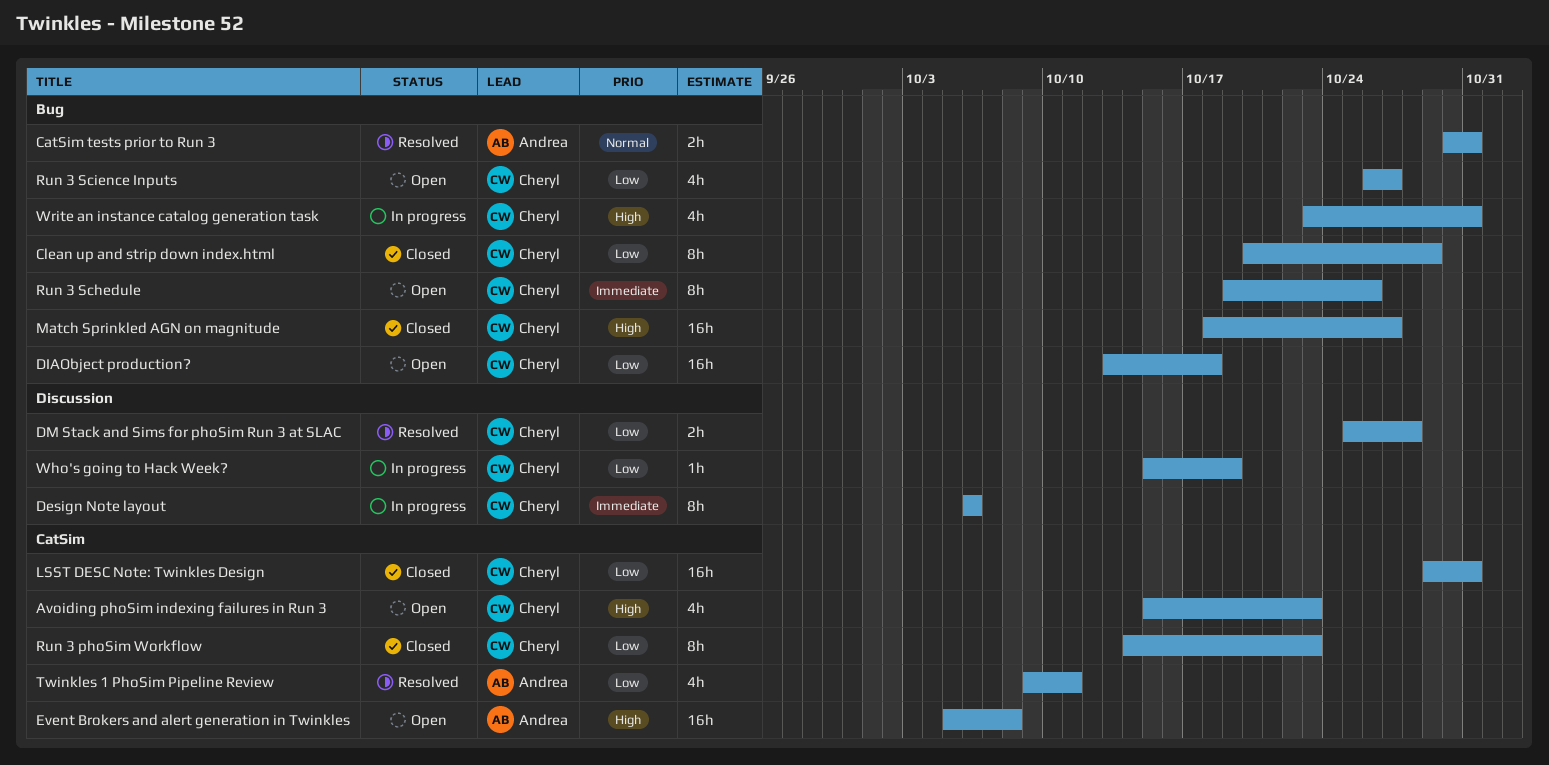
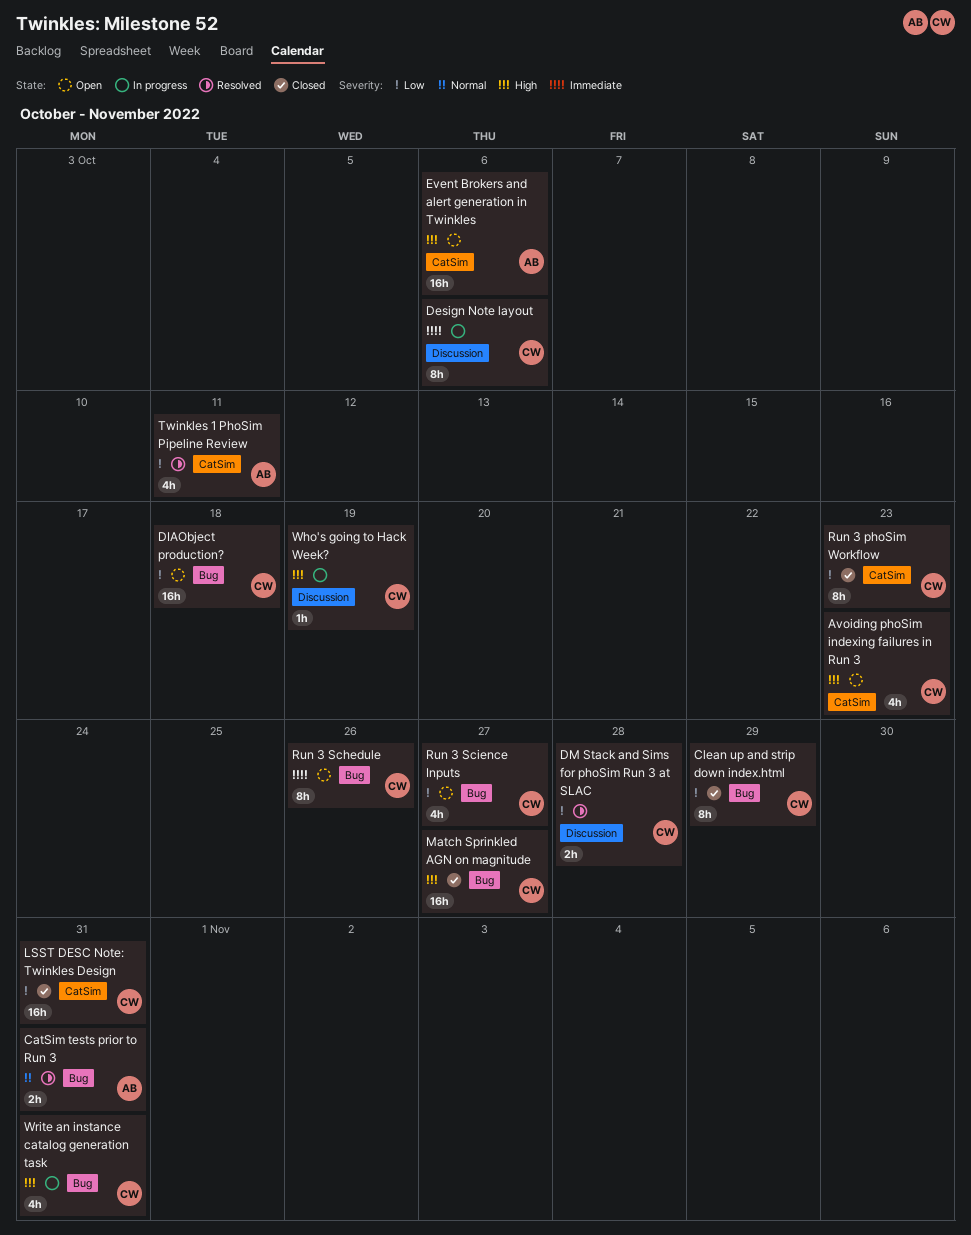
Event Brokers and alert generation in Twinkles, due: Oct 8 -> Oct 6
Who's going to Hack Week?, priority: Low -> High

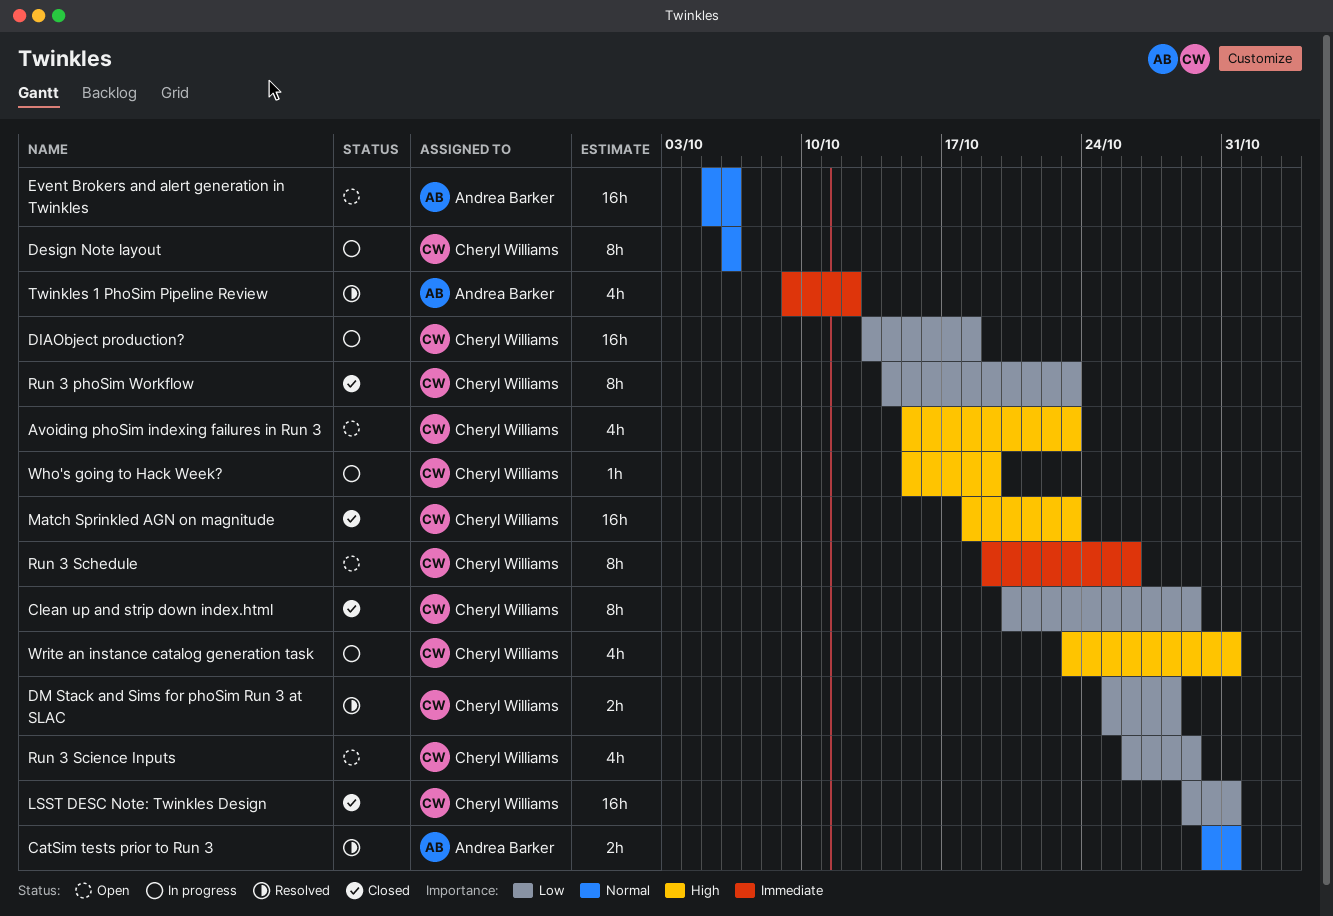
Design Note layout, priority: Immediate -> Normal
DIAObject production?, status: Open -> In progress
Event Brokers and alert generation in Twinkles, priority: High -> Normal
Match Sprinkled AGN on magnitude, due: Oct 27 -> Oct 23
Run 3 Science Inputs, due: Oct 27 -> Oct 29
Twinkles 1 PhoSim Pipeline Review, priority: Low -> Immediate
Twinkles 1 PhoSim Pipeline Review, due: Oct 11 -> Oct 12

